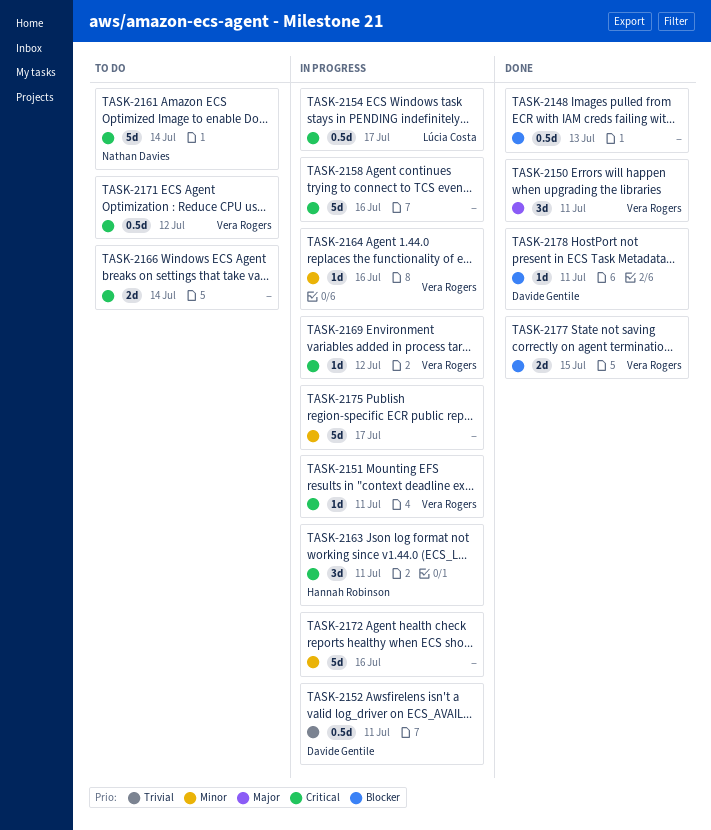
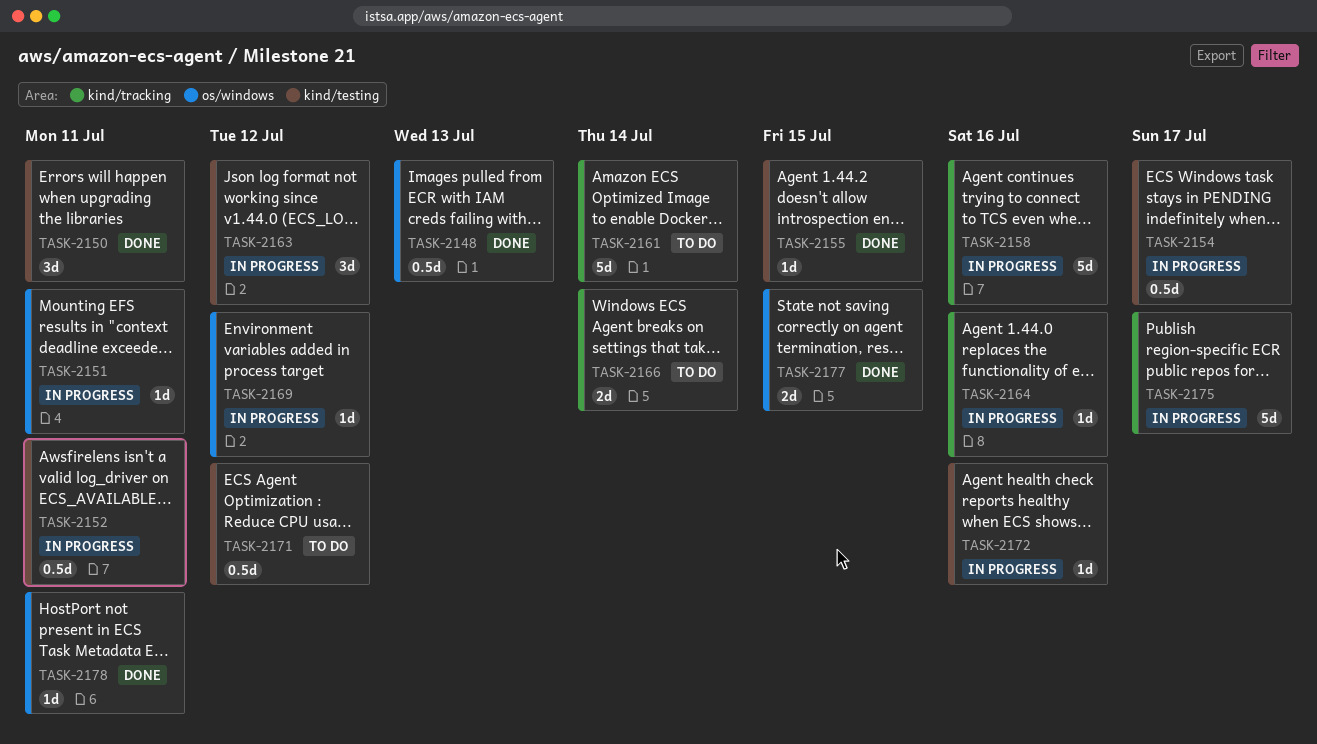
TASK-2155: none -> present
TASK-2163, due: Jul 11 -> Jul 12
TASK-2172, estimate: 5d -> 1d

